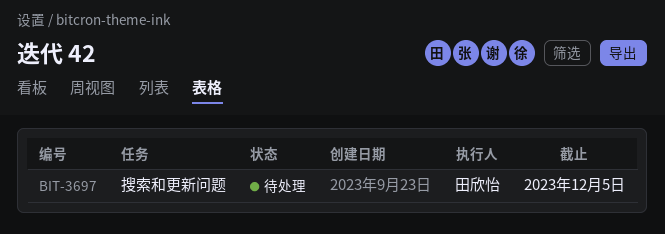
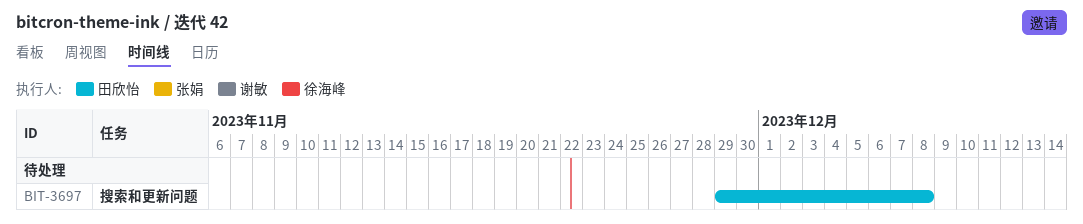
BIT-3697, due: Dec 5 -> Dec 8

